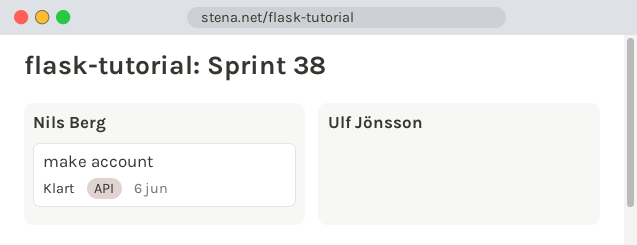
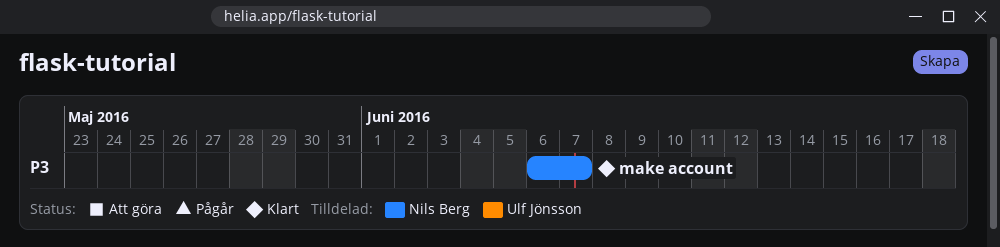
make account, due: Jun 6 -> Jun 7

